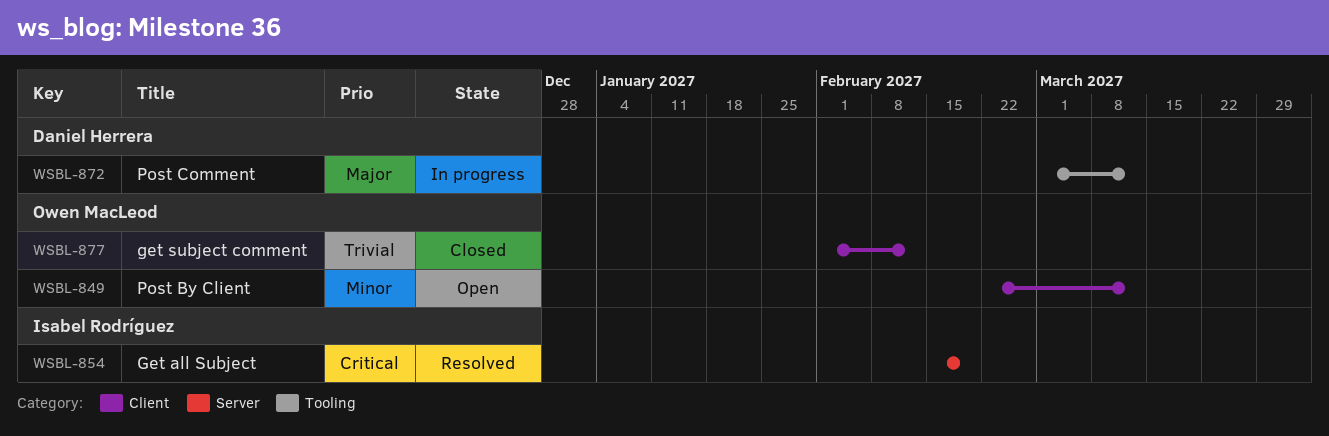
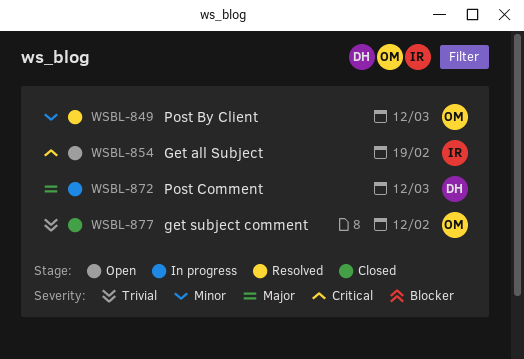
WSBL-849, status: Open -> Resolved
WSBL-854, status: Resolved -> Open

